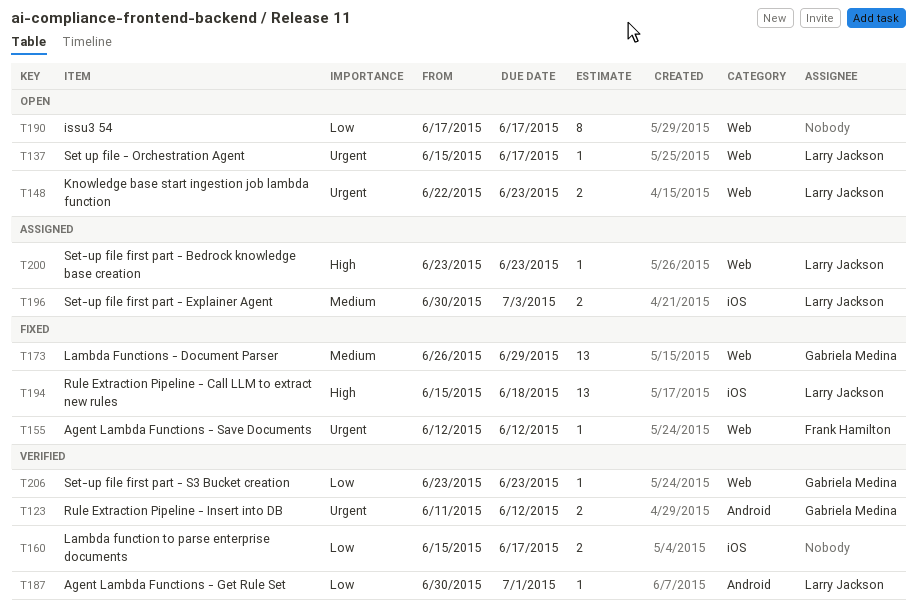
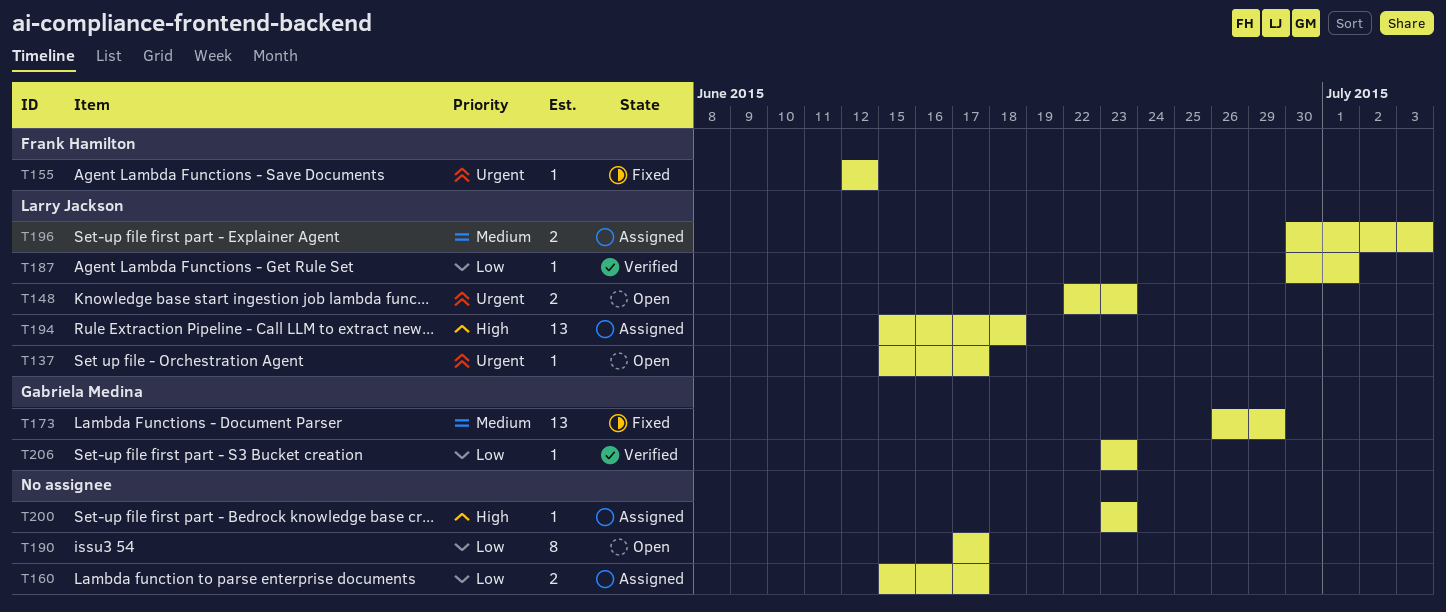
T123: present -> none
T160, status: Verified -> Assigned
T194, status: Fixed -> Assigned
T200, owner: Larry Jackson -> none

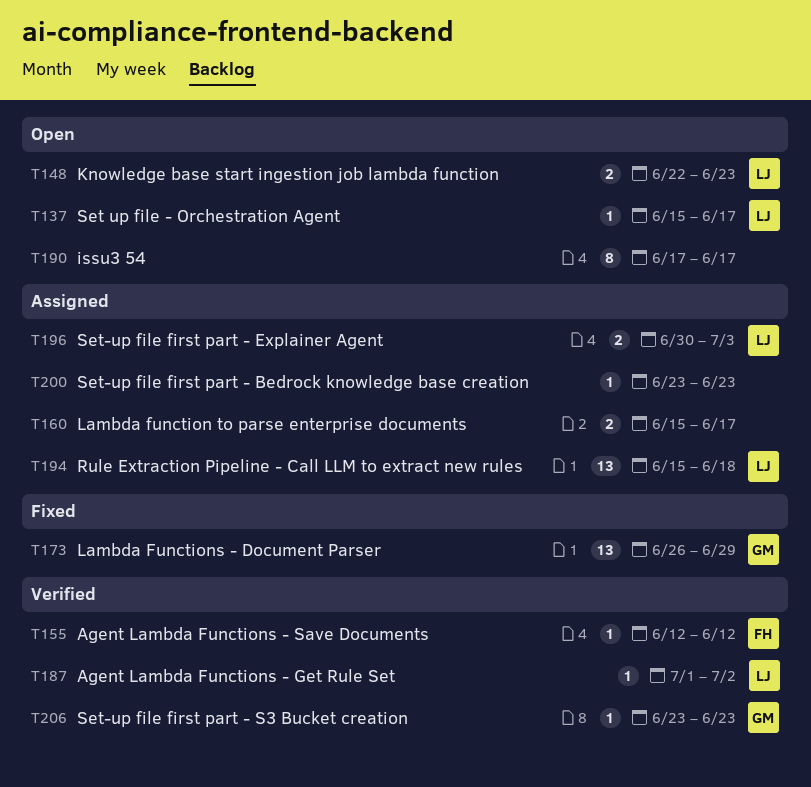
T155, status: Fixed -> Verified
T187, start: Jun 30 -> Jul 1
T187, due: Jul 1 -> Jul 2

